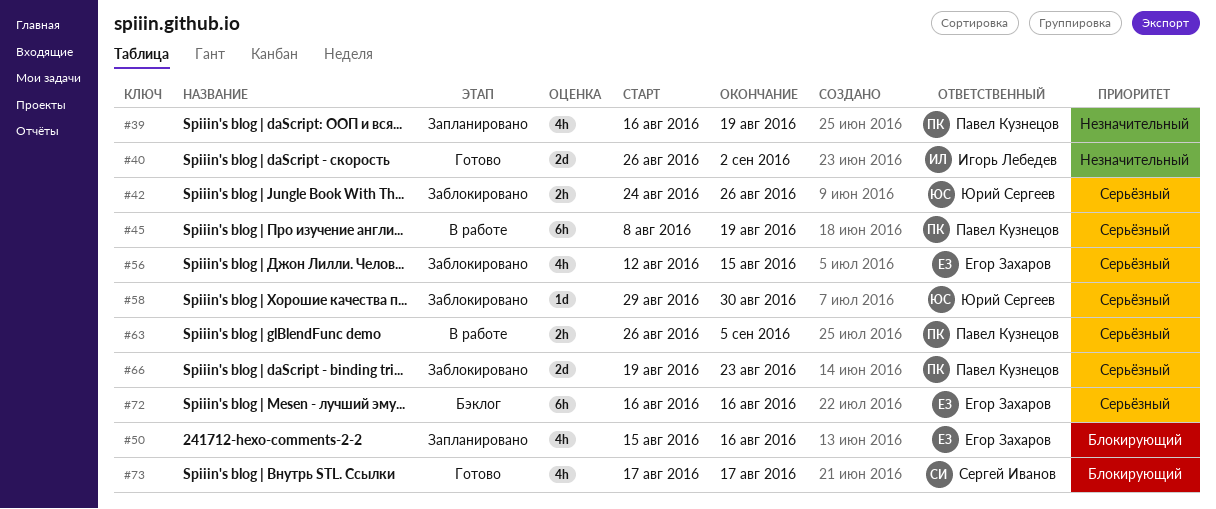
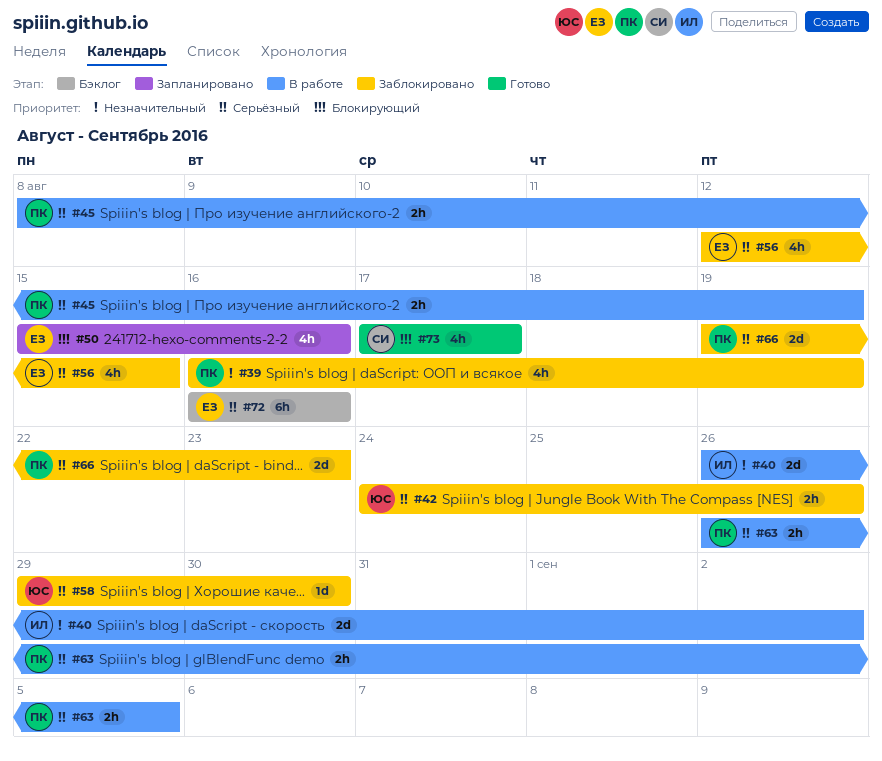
#39, status: Запланировано -> Заблокировано
#40, status: Готово -> В работе
#45, estimate: 6h -> 2h

